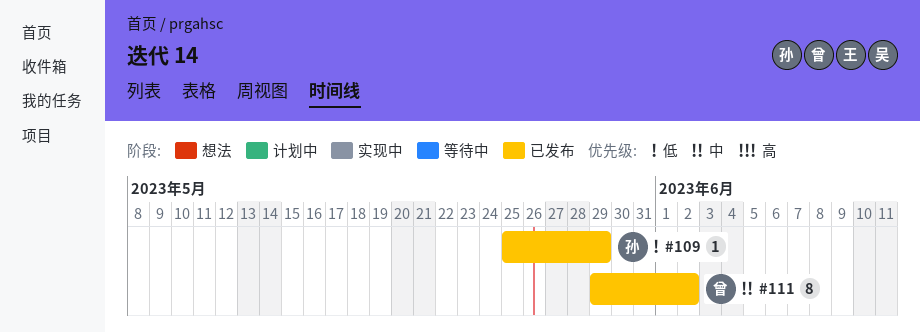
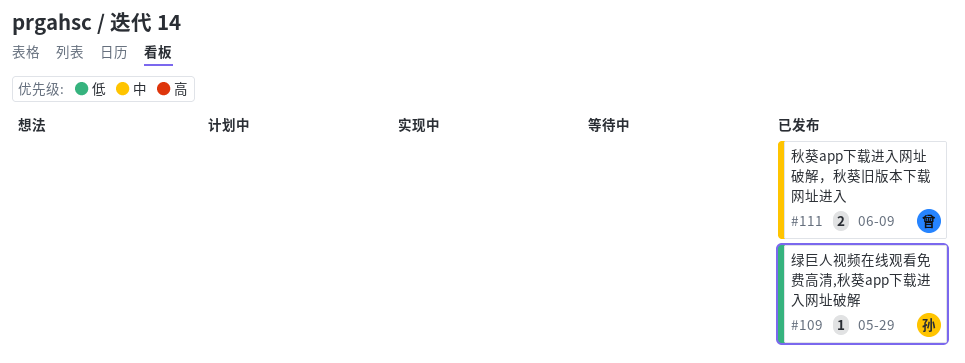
#111, estimate: 8 -> 2
#111, due: Jun 2 -> Jun 9

